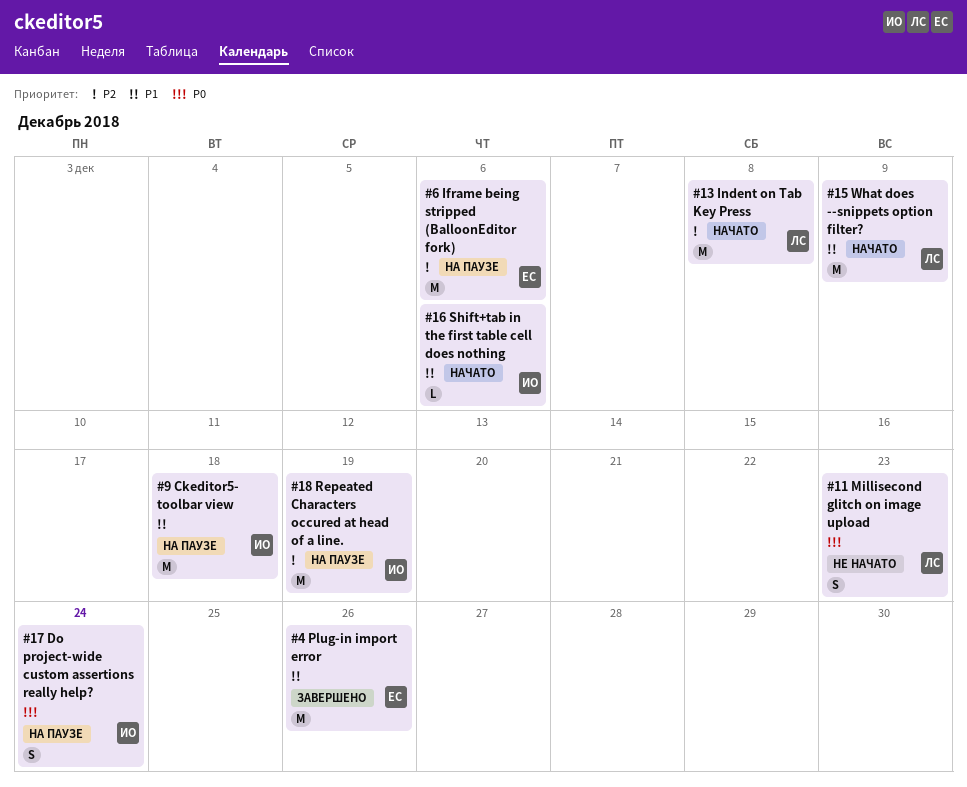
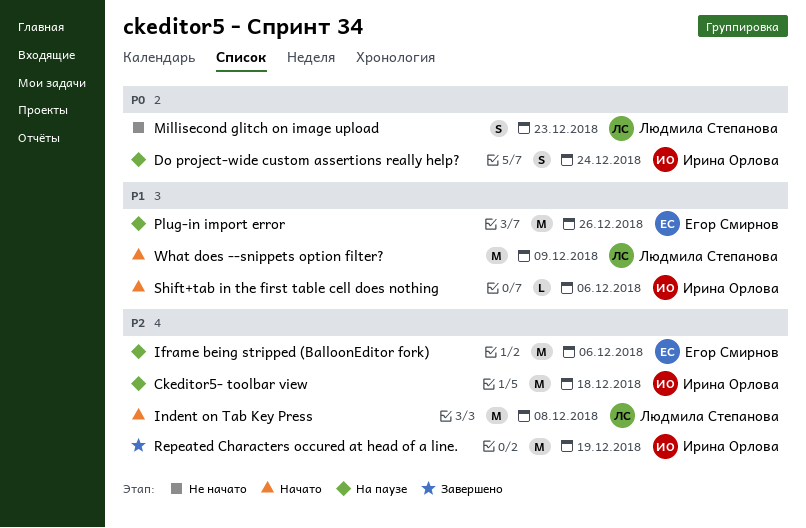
Ckeditor5- toolbar view, priority: P1 -> P2
Plug-in import error, status: Завершено -> На паузе
Repeated Characters occured at head of a line., status: На паузе -> Завершено

